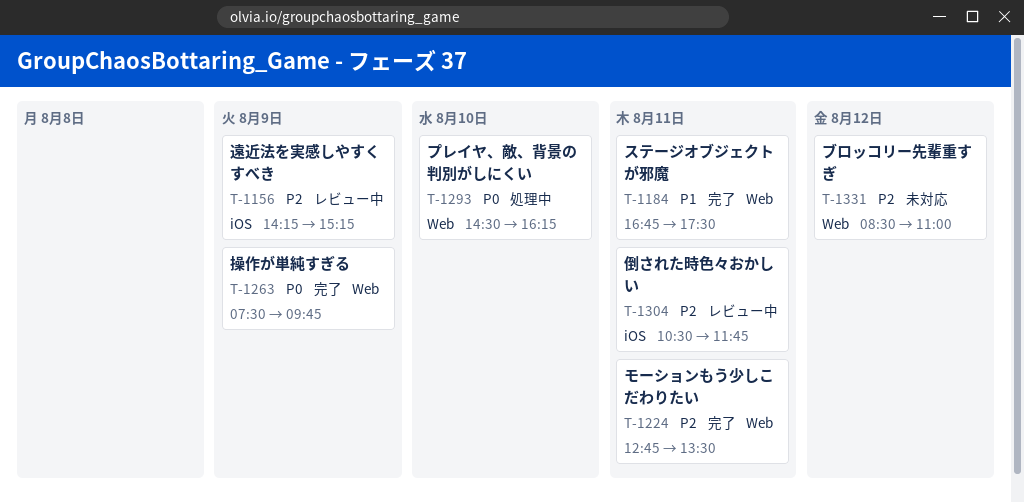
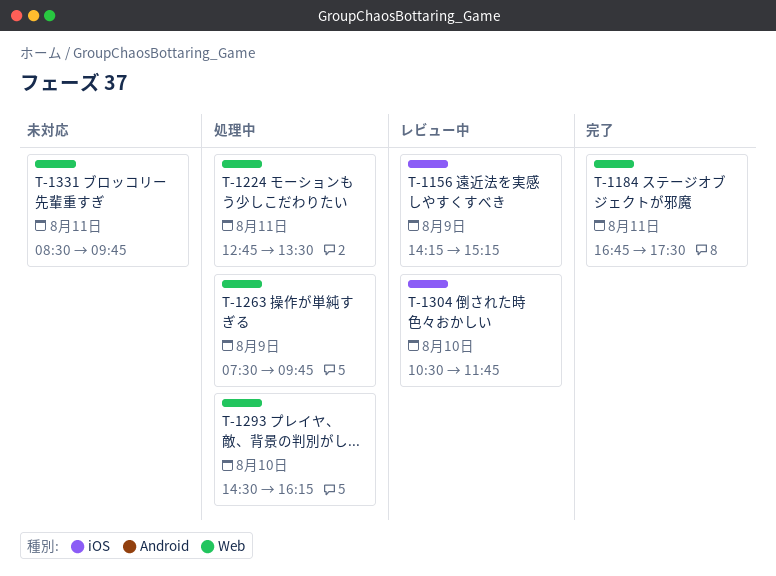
T-1224, status: 完了 -> 処理中
T-1263, status: 完了 -> 処理中
T-1304, day: Aug 11 -> Aug 10
T-1331, day: Aug 12 -> Aug 11
T-1331, ends: 11:00 -> 09:45

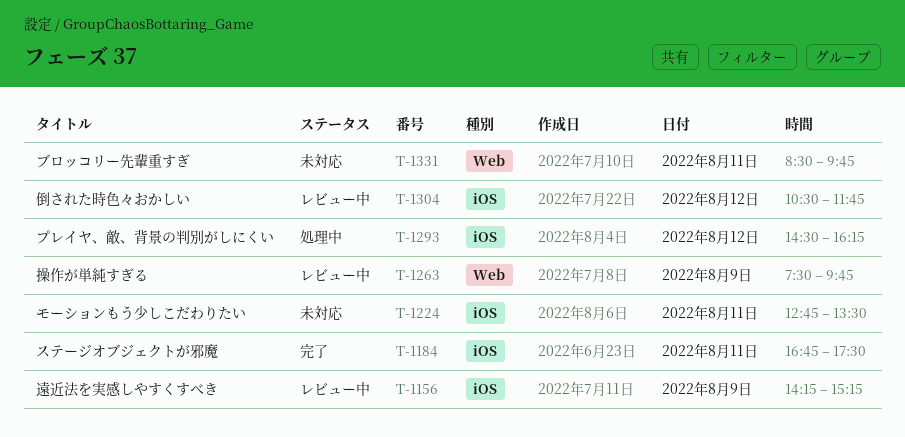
T-1184, label: Web -> iOS
T-1224, status: 処理中 -> 未対応
T-1224, label: Web -> iOS
T-1263, status: 処理中 -> レビュー中
T-1293, label: Web -> iOS
T-1293, day: Aug 10 -> Aug 12
T-1304, day: Aug 10 -> Aug 12

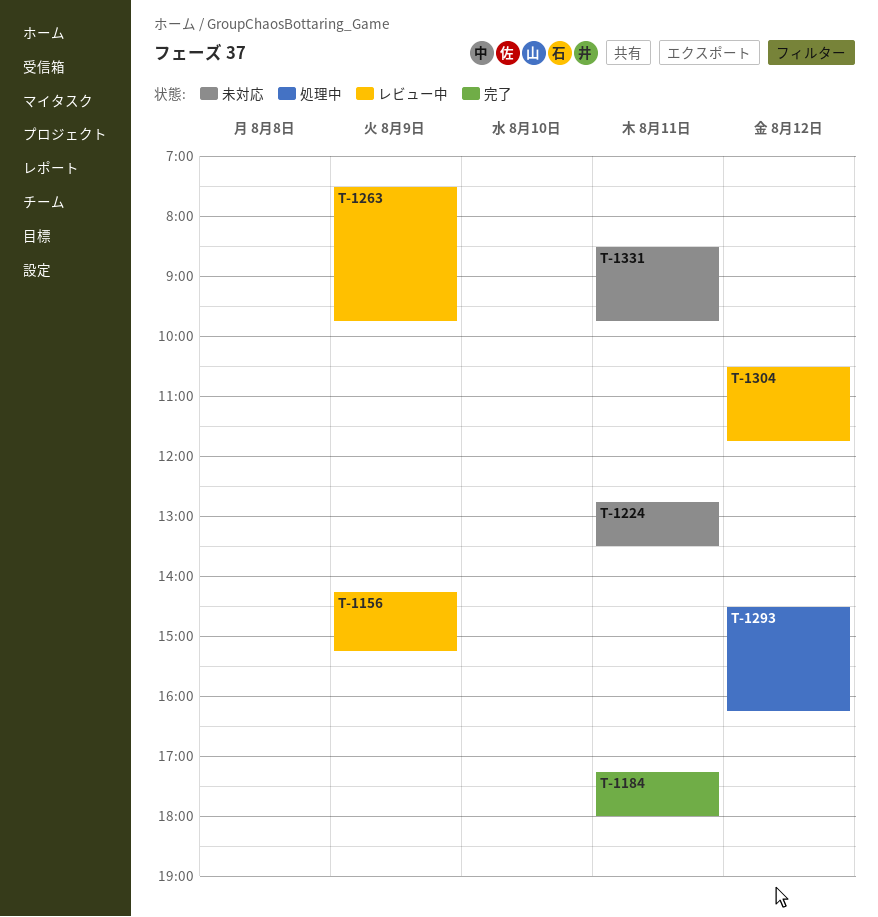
T-1184, begins: 16:45 -> 17:15
T-1184, ends: 17:30 -> 18:00

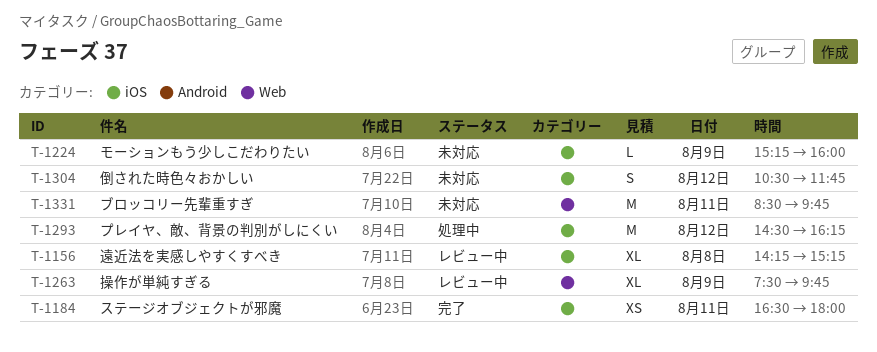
T-1156, day: Aug 9 -> Aug 8
T-1184, begins: 17:15 -> 16:30
T-1224, day: Aug 11 -> Aug 9
T-1224, begins: 12:45 -> 15:15
T-1224, ends: 13:30 -> 16:00
T-1304, status: レビュー中 -> 未対応

